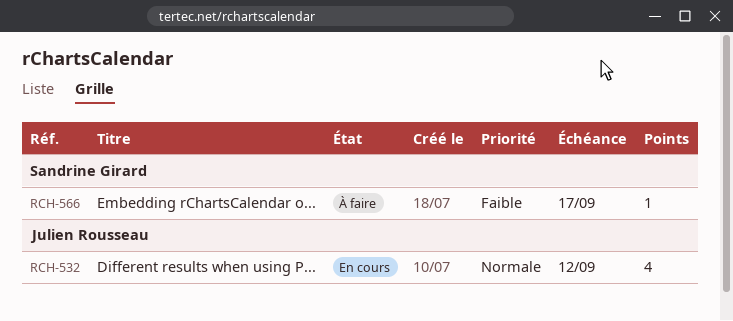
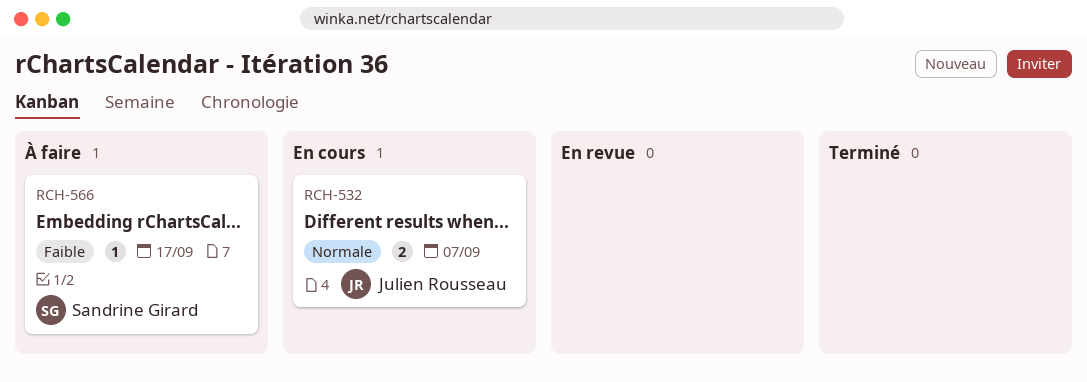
RCH-532, estimate: 4 -> 2
RCH-532, due: Sep 12 -> Sep 7

